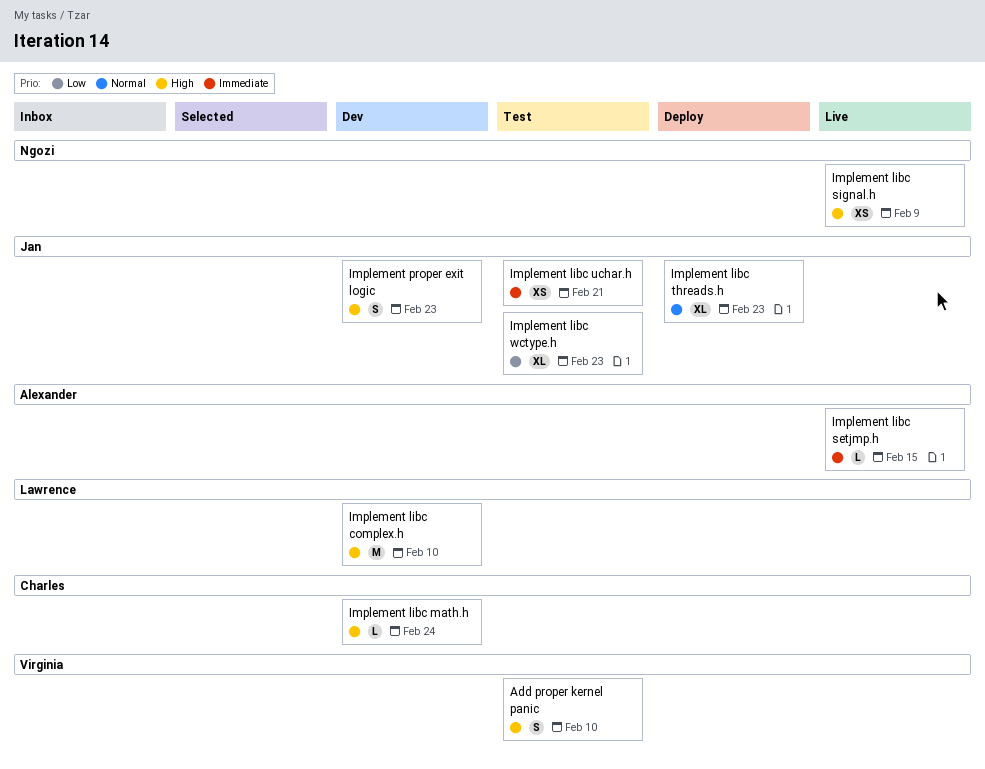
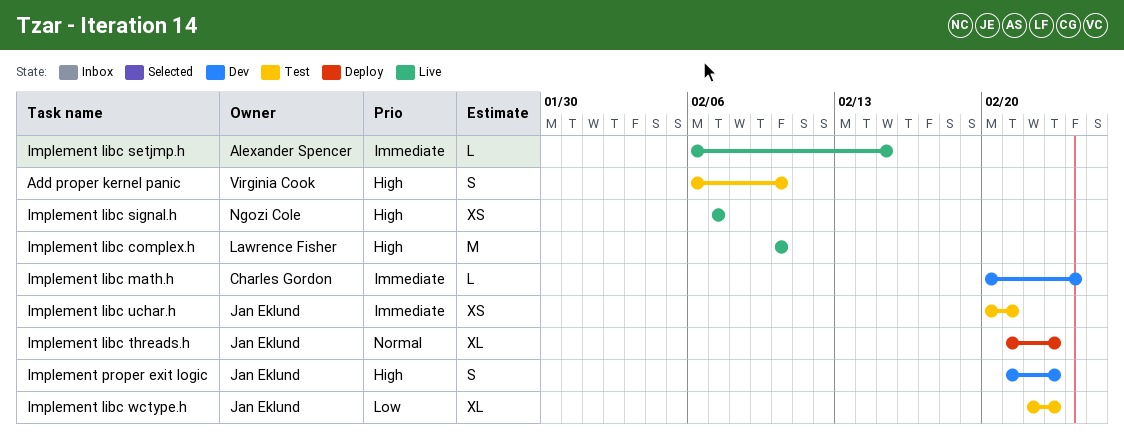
Implement libc complex.h, status: Dev -> Live
Implement libc math.h, priority: High -> Immediate
Implement libc signal.h, due: Feb 9 -> Feb 7

